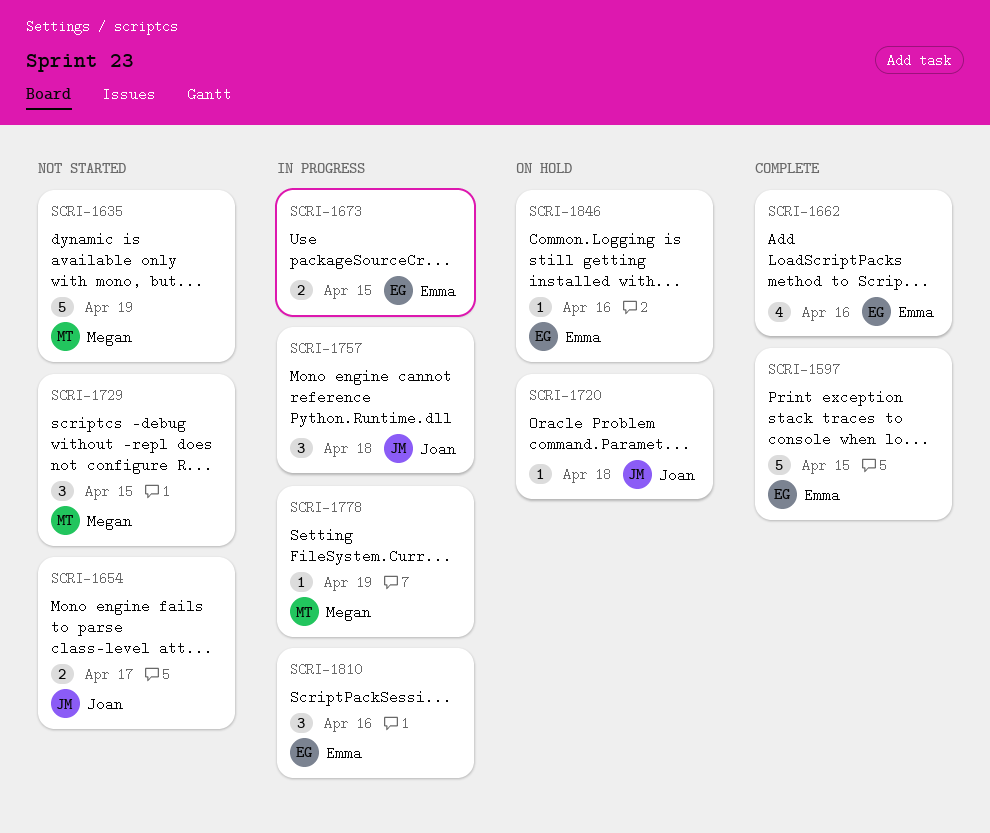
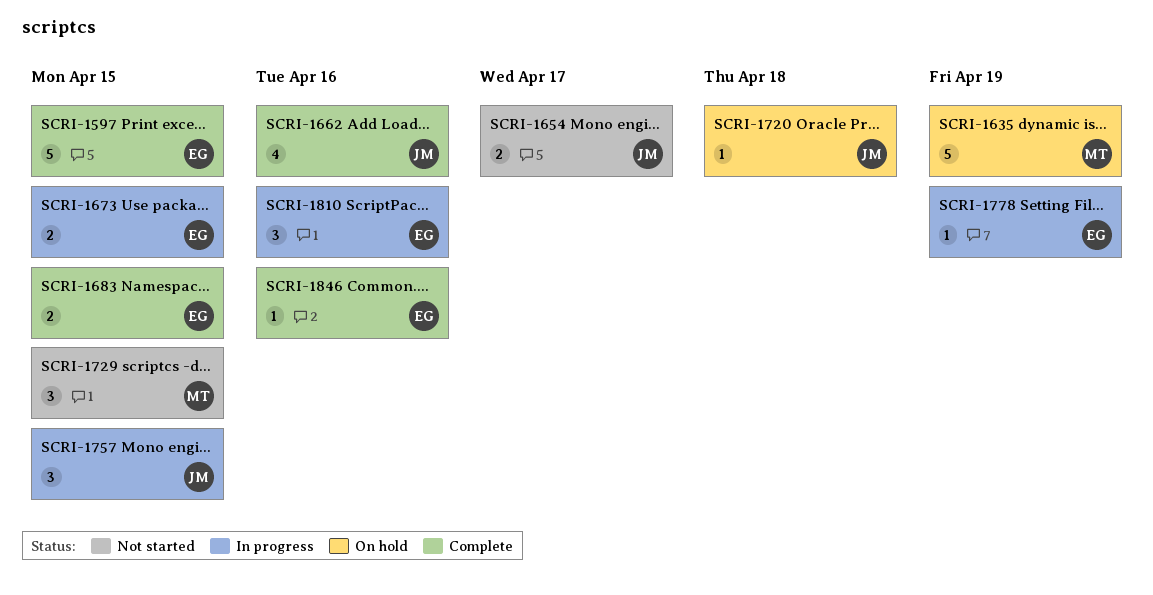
SCRI-1635, status: Not started -> On hold
SCRI-1662, owner: Emma -> Joan
SCRI-1683: none -> present
SCRI-1757, due: Apr 18 -> Apr 15
SCRI-1778, owner: Megan -> Emma
SCRI-1846, status: On hold -> Complete

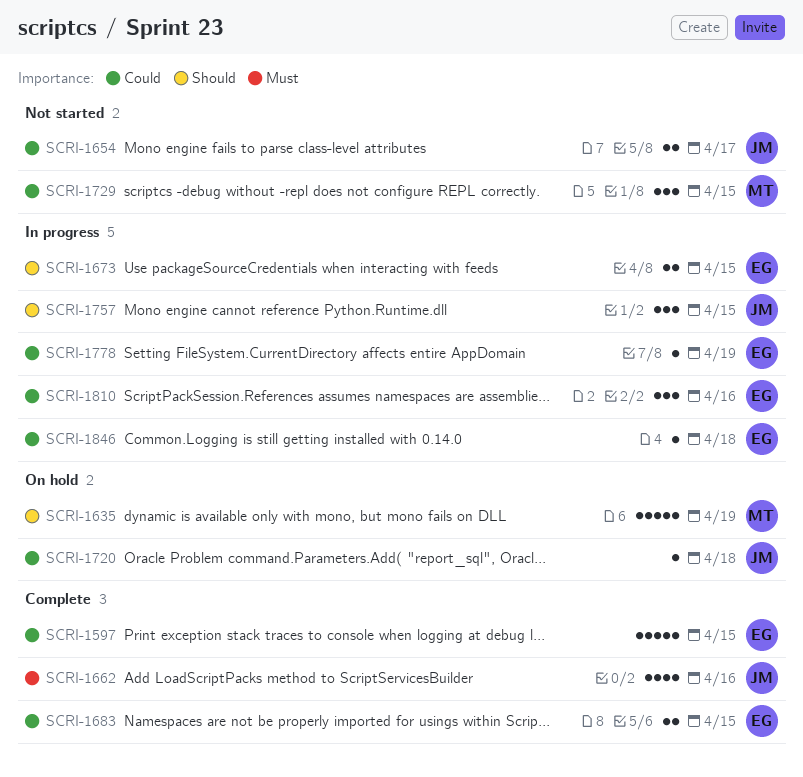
SCRI-1846, status: Complete -> In progress
SCRI-1846, due: Apr 16 -> Apr 18

